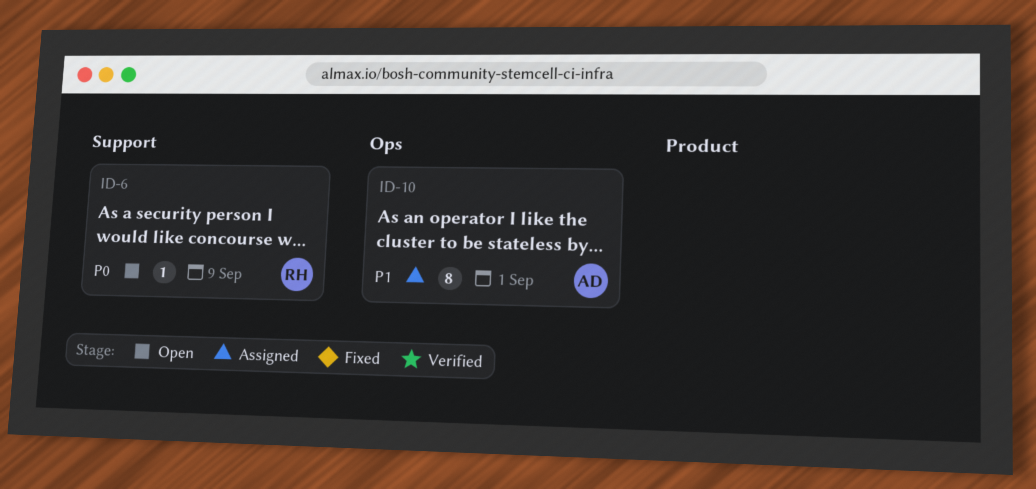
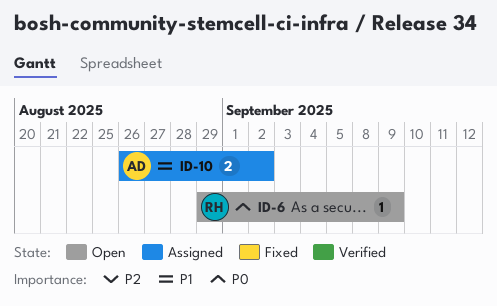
ID-10, estimate: 8 -> 2
ID-10, due: Sep 1 -> Sep 2

